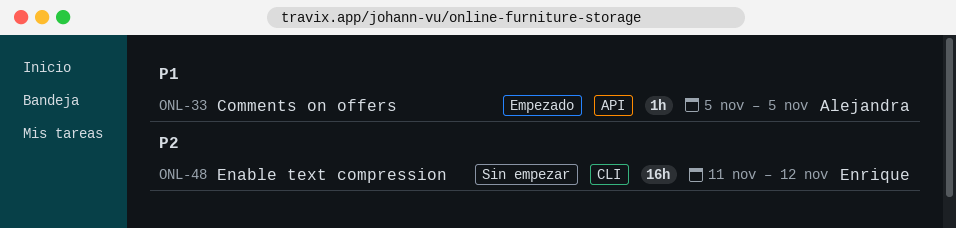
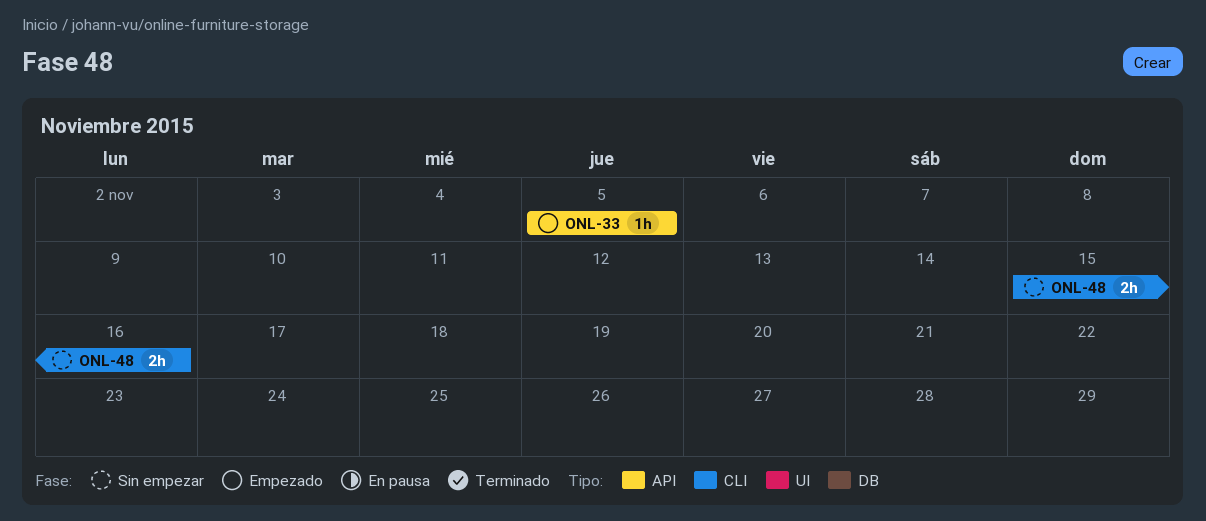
ONL-48, estimate: 16h -> 2h
ONL-48, start: Nov 11 -> Nov 15
ONL-48, due: Nov 12 -> Nov 16

